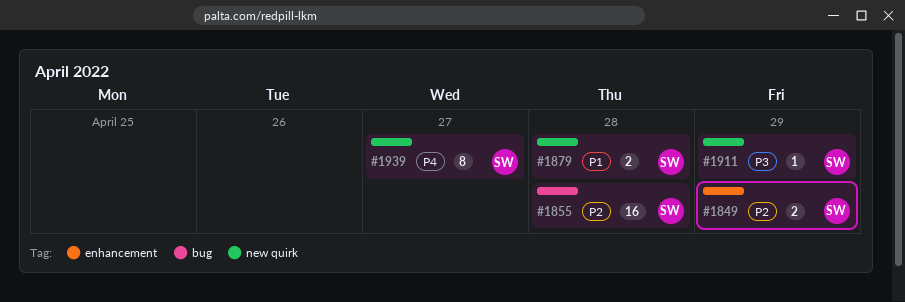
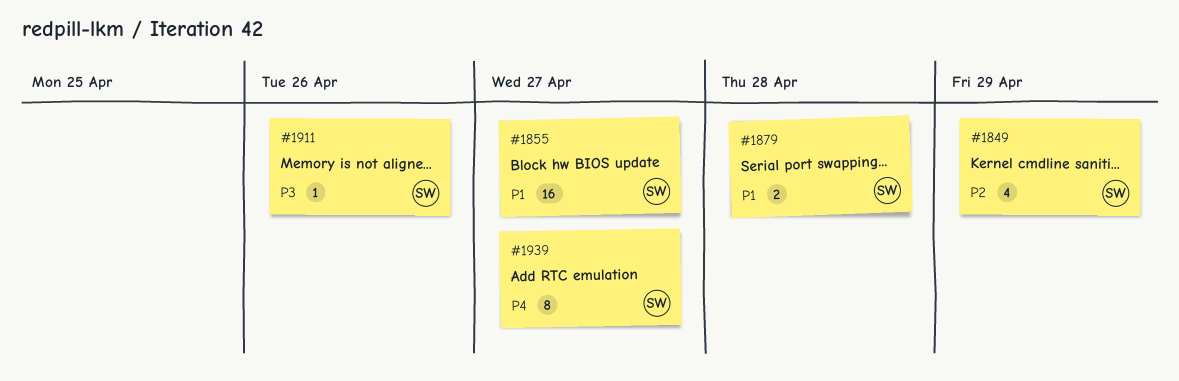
#1849, estimate: 2 -> 4
#1855, priority: P2 -> P1
#1855, due: Apr 28 -> Apr 27
#1911, due: Apr 29 -> Apr 26

